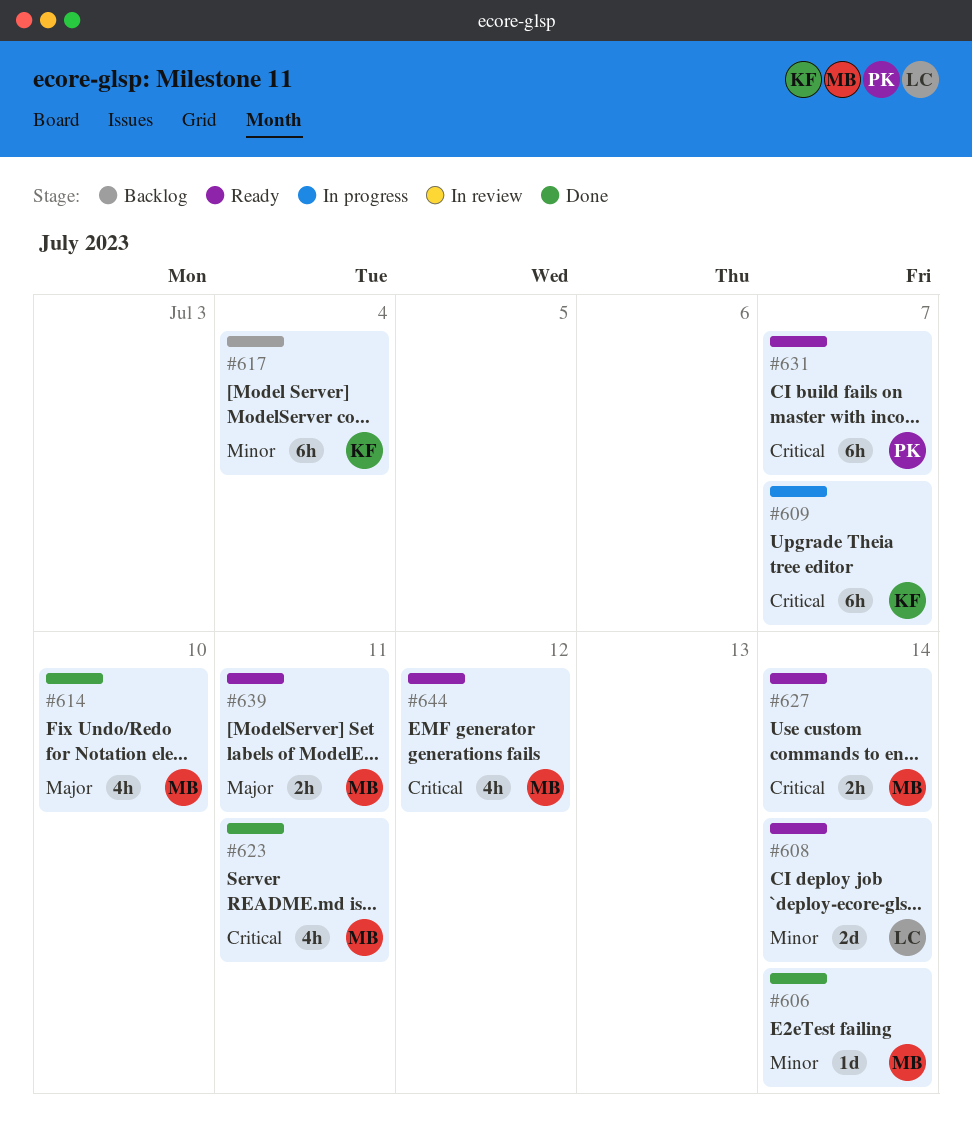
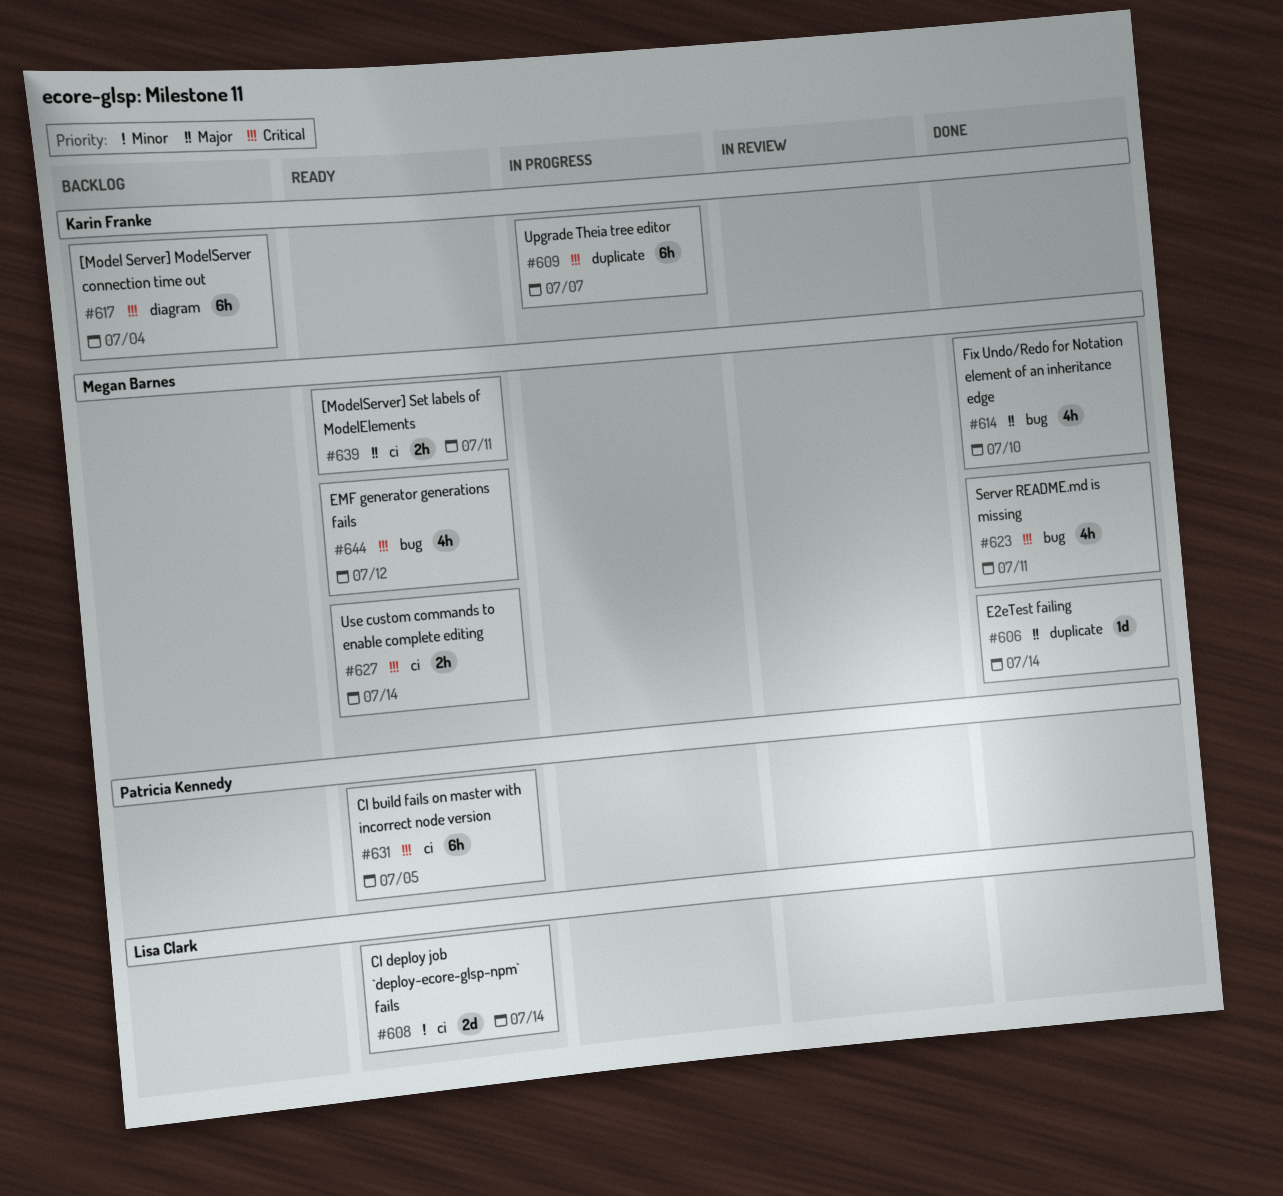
#606, priority: Minor -> Major
#617, priority: Minor -> Critical
#631, due: Jul 7 -> Jul 5

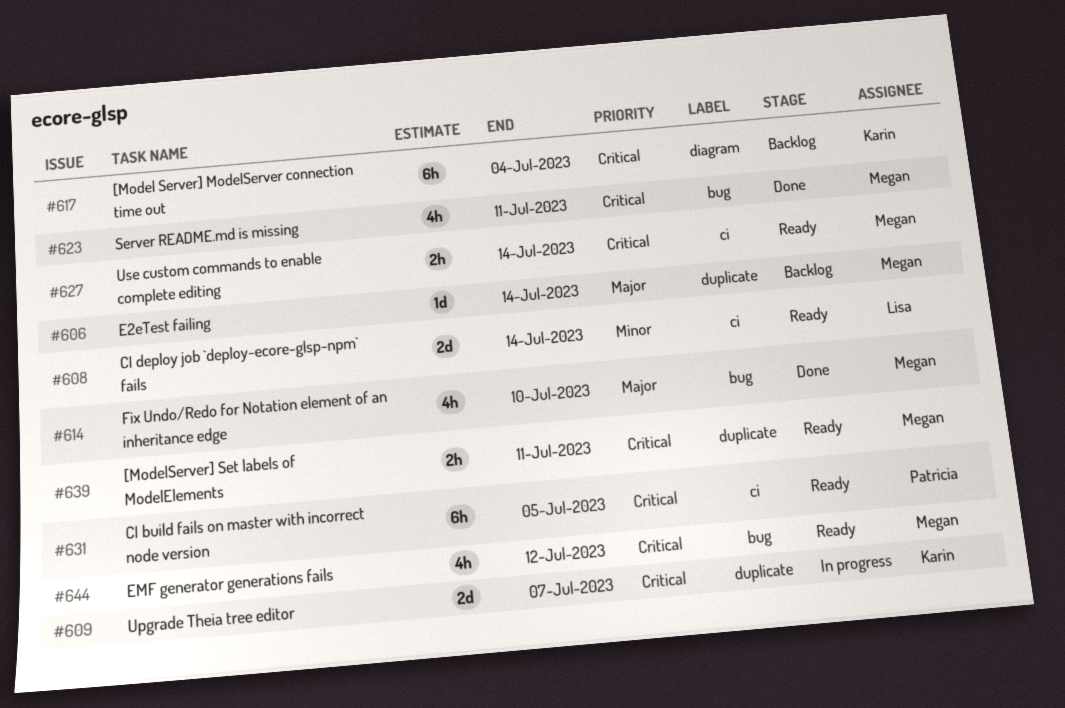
#606, status: Done -> Backlog
#609, estimate: 6h -> 2d
#639, priority: Major -> Critical
#639, label: ci -> duplicate

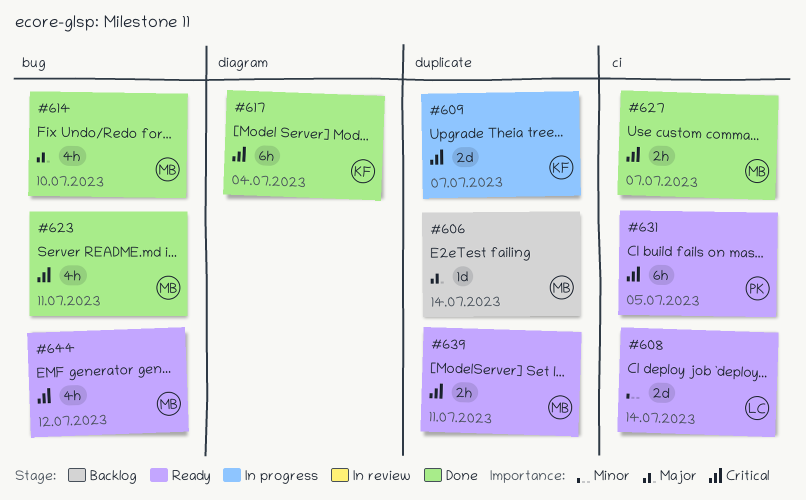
#617, status: Backlog -> Done
#627, status: Ready -> Done
#627, due: Jul 14 -> Jul 7

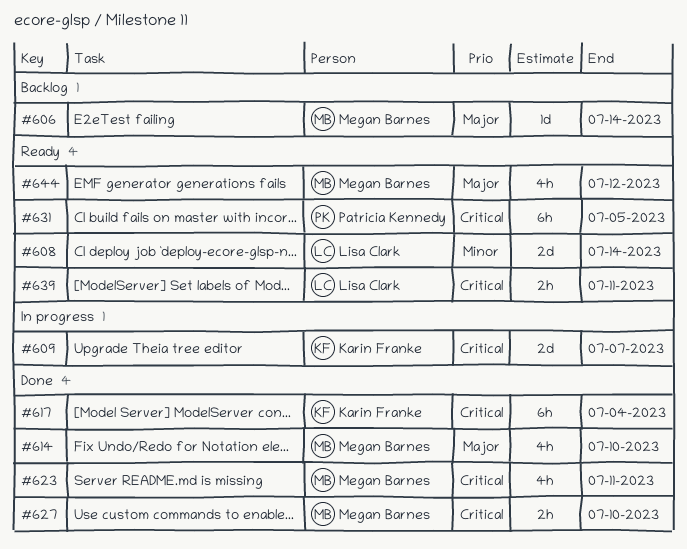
#627, due: Jul 7 -> Jul 10
#639, owner: Megan Barnes -> Lisa Clark
#644, priority: Critical -> Major

